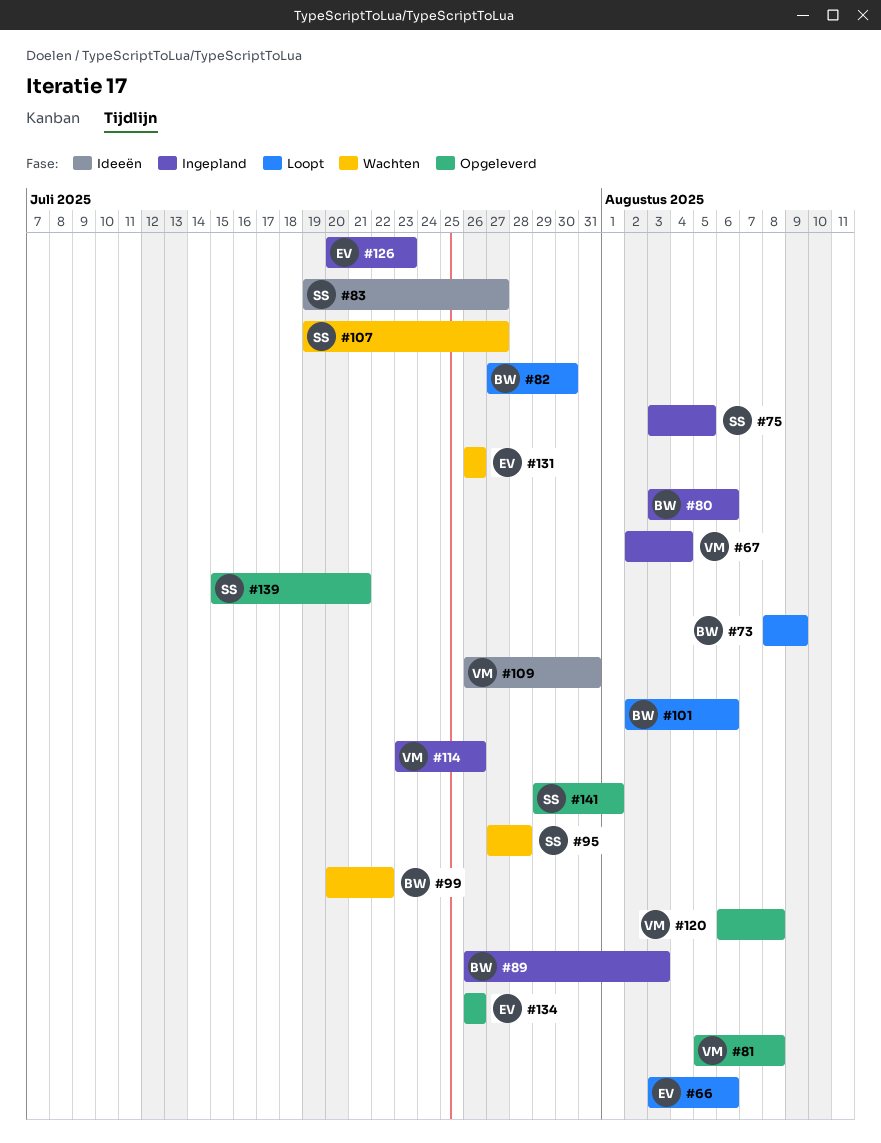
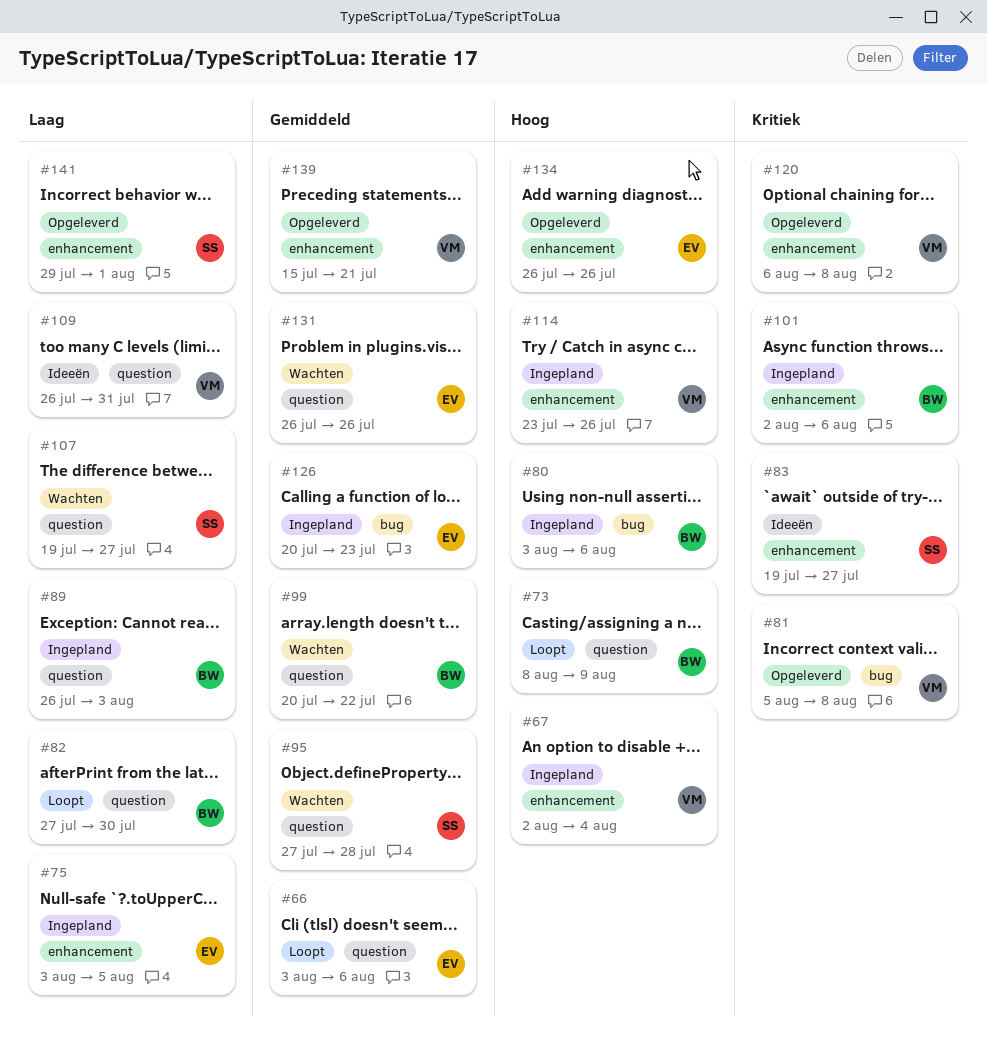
#75, owner: SS -> EV
#101, status: Loopt -> Ingepland
#139, owner: SS -> VM

